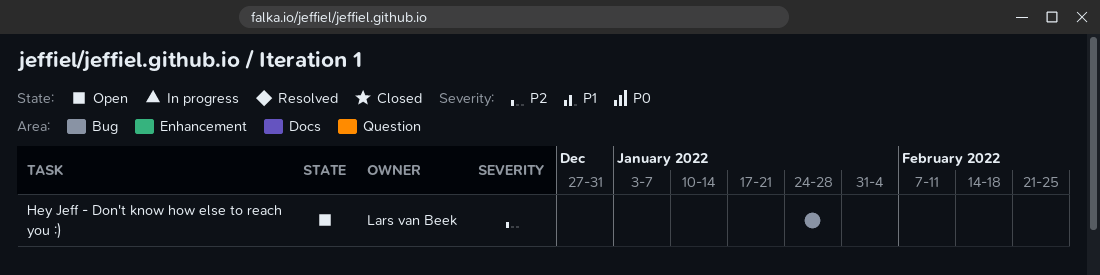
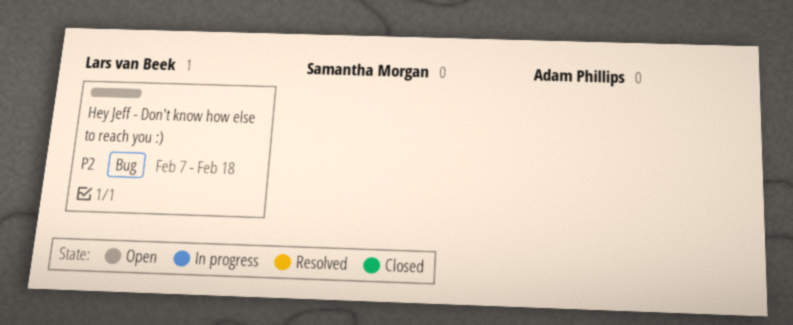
Hey Jeff - Don't know how else to reach you :), start: Jan 24 -> Feb 7
Hey Jeff - Don't know how else to reach you :), due: Jan 28 -> Feb 18

